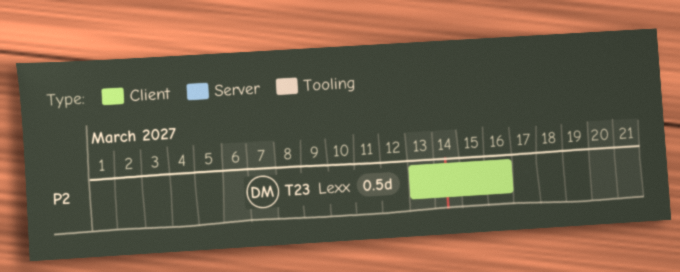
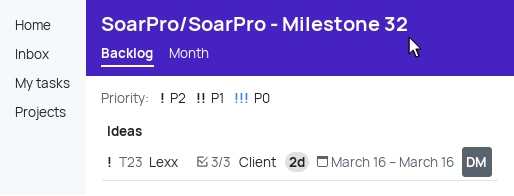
T23, estimate: 0.5d -> 2d
T23, start: Mar 13 -> Mar 16

